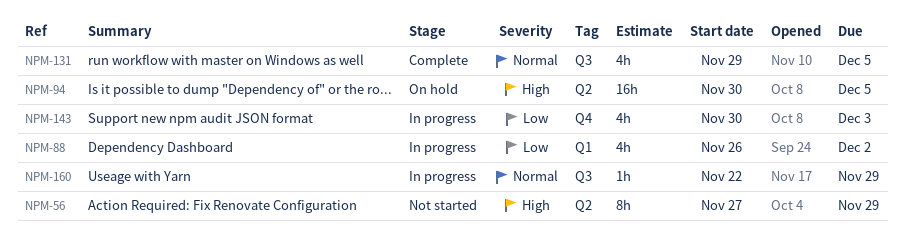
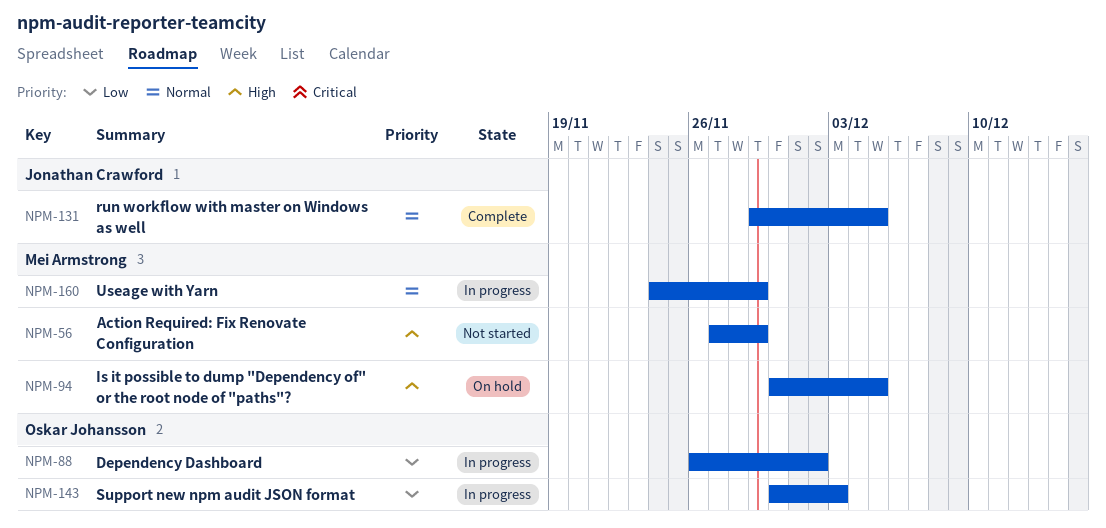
NPM-160, start: Nov 22 -> Nov 24

